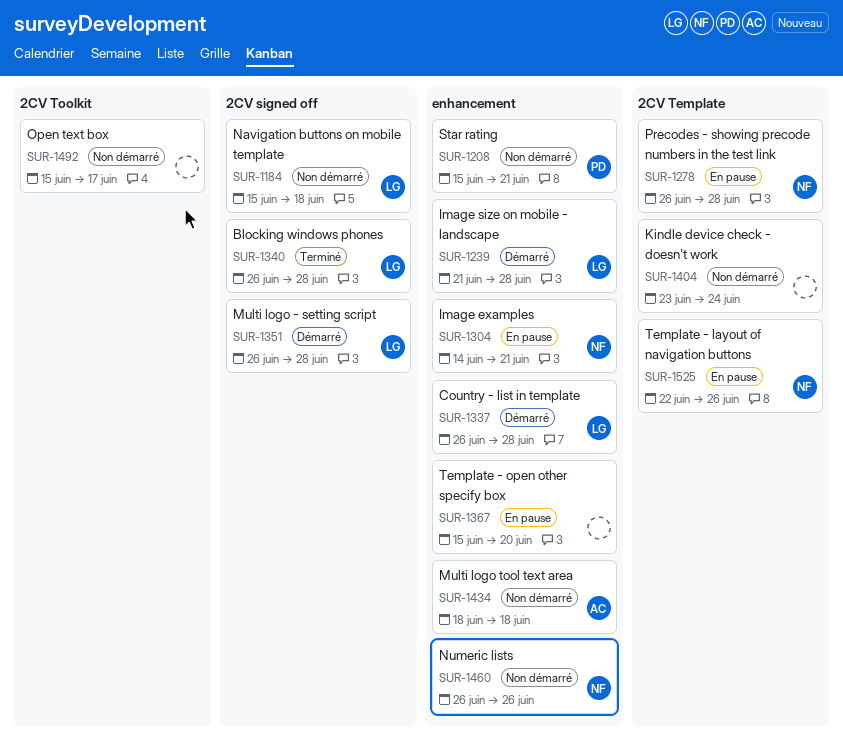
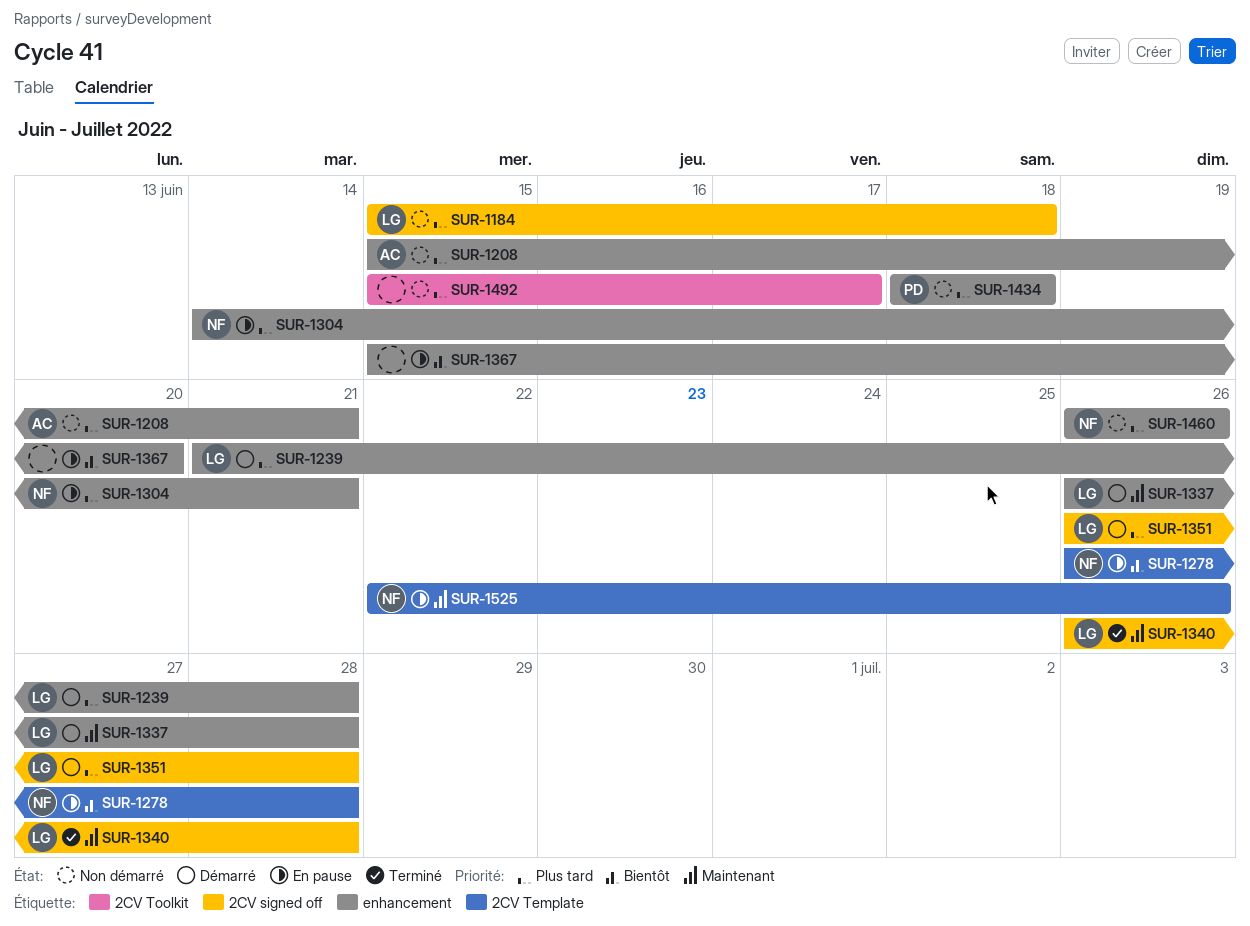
SUR-1208, owner: PD -> AC
SUR-1404: present -> none
SUR-1434, owner: AC -> PD

